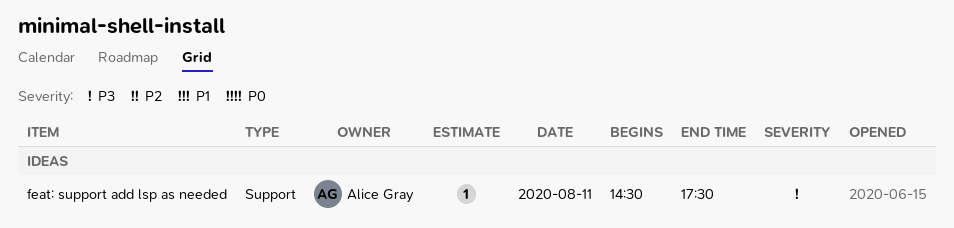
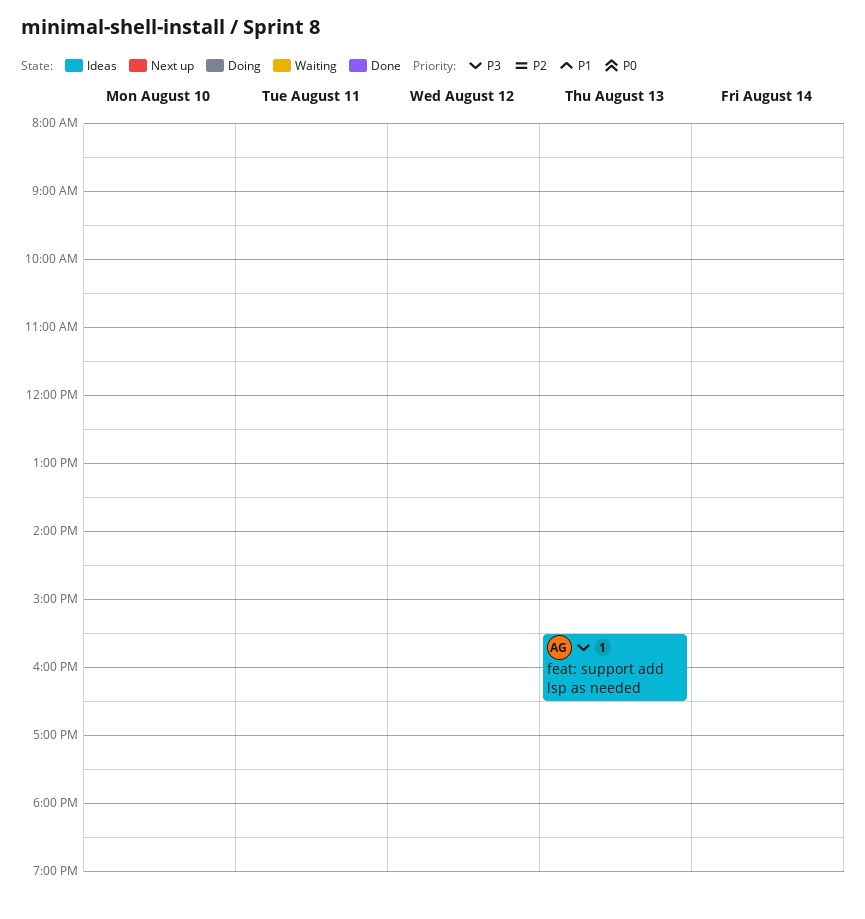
feat: support add lsp as needed, day: Aug 11 -> Aug 13
feat: support add lsp as needed, begins: 14:30 -> 15:30
feat: support add lsp as needed, ends: 17:30 -> 16:30

